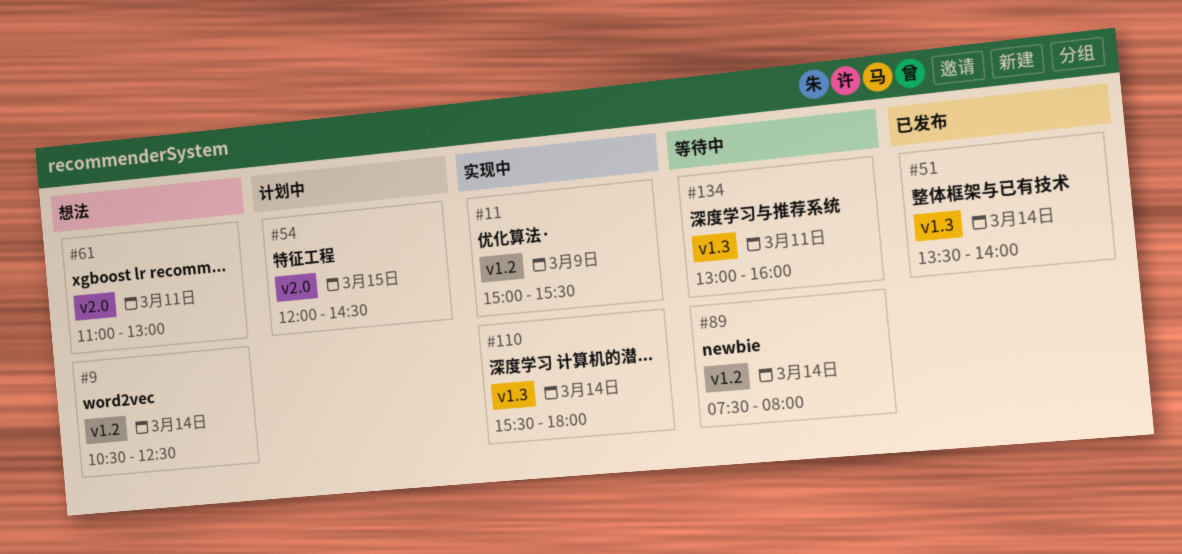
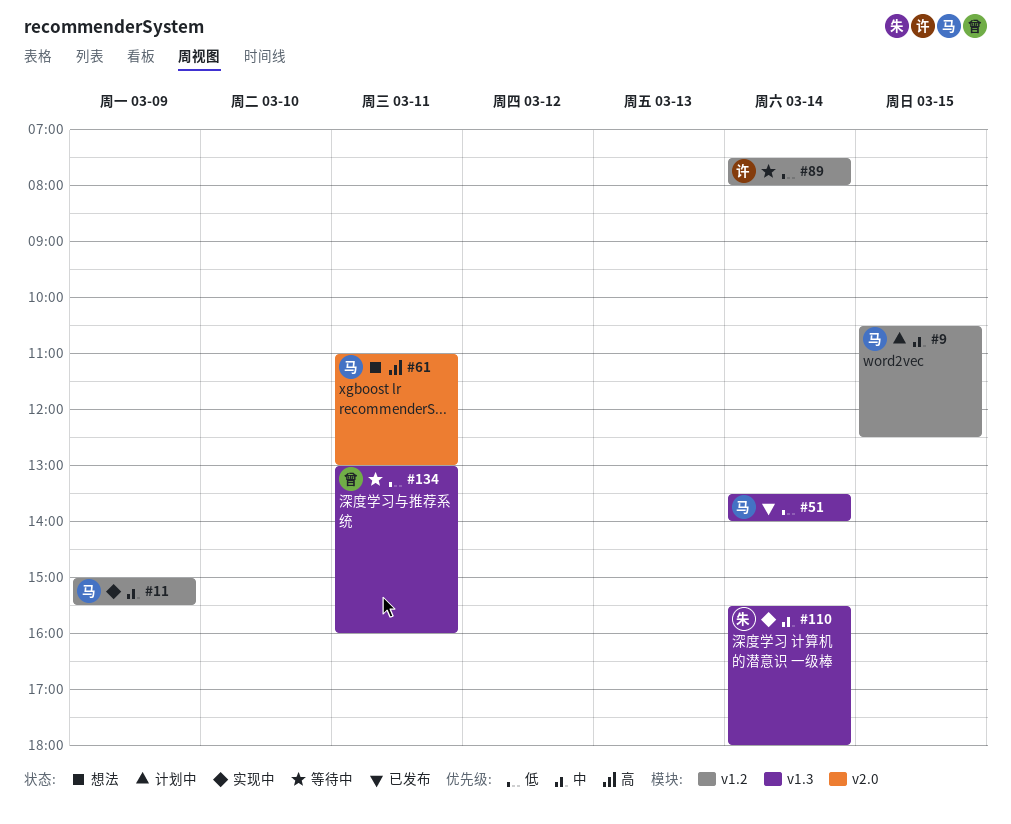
#9, status: 想法 -> 计划中
#9, day: Mar 14 -> Mar 15
#54: present -> none

